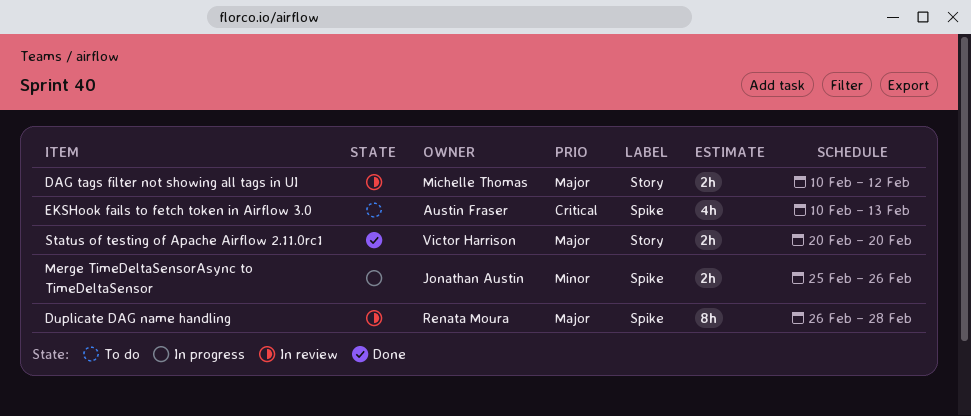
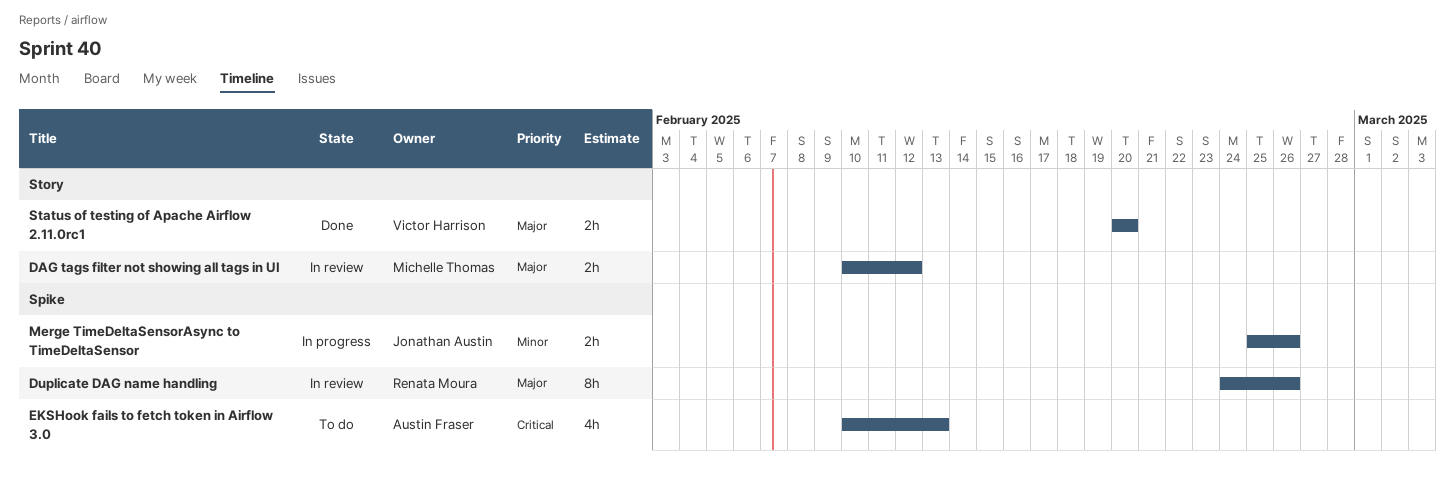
Duplicate DAG name handling, start: Feb 26 -> Feb 24
Duplicate DAG name handling, due: Feb 28 -> Feb 26

